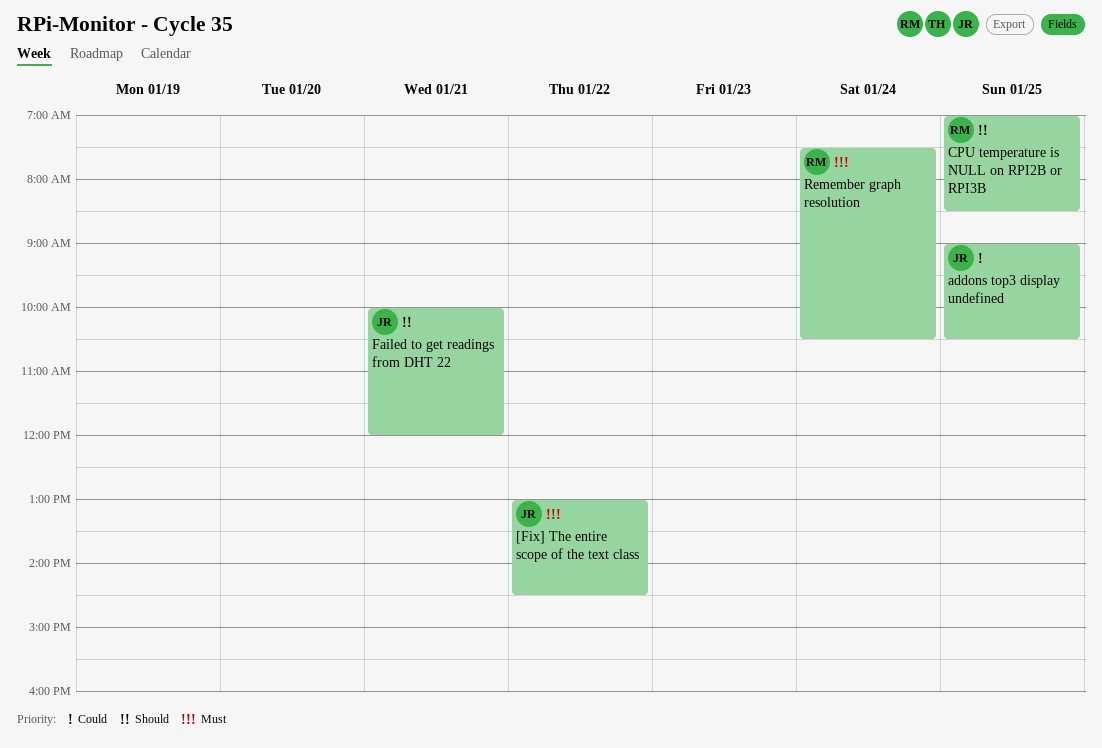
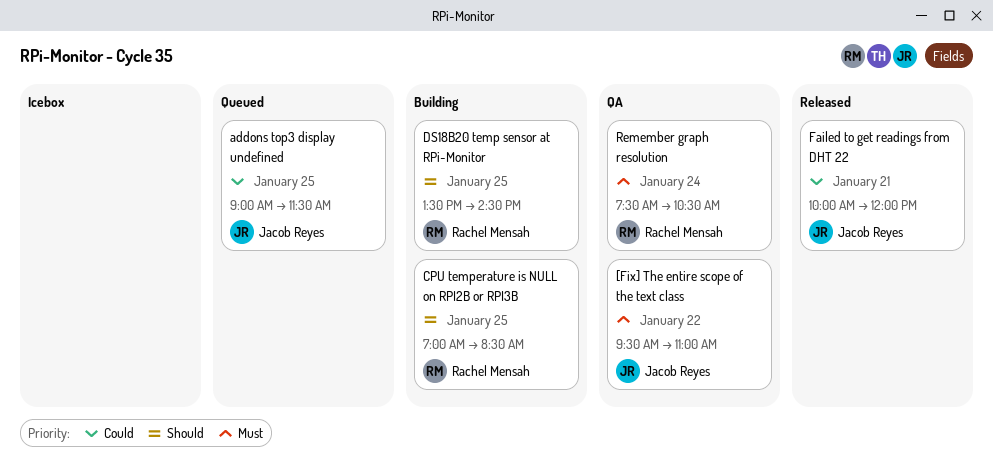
[Fix] The entire scope of the text class, begins: 13:00 -> 09:30
[Fix] The entire scope of the text class, ends: 14:30 -> 11:00
addons top3 display undefined, ends: 10:30 -> 11:30
DS18B20 temp sensor at RPi-Monitor: none -> present
Failed to get readings from DHT 22, priority: Should -> Could

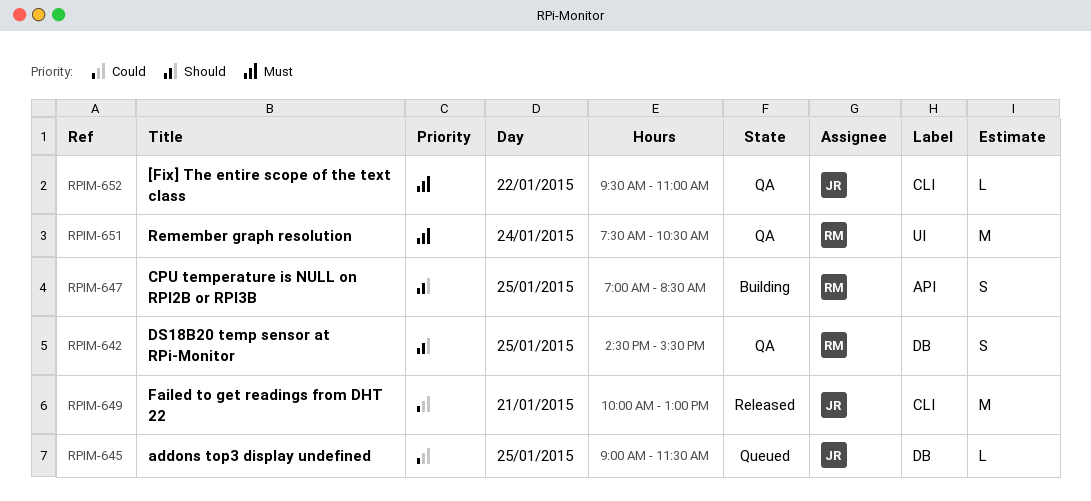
DS18B20 temp sensor at RPi-Monitor, status: Building -> QA
DS18B20 temp sensor at RPi-Monitor, begins: 13:30 -> 14:30
DS18B20 temp sensor at RPi-Monitor, ends: 14:30 -> 15:30
Failed to get readings from DHT 22, ends: 12:00 -> 13:00

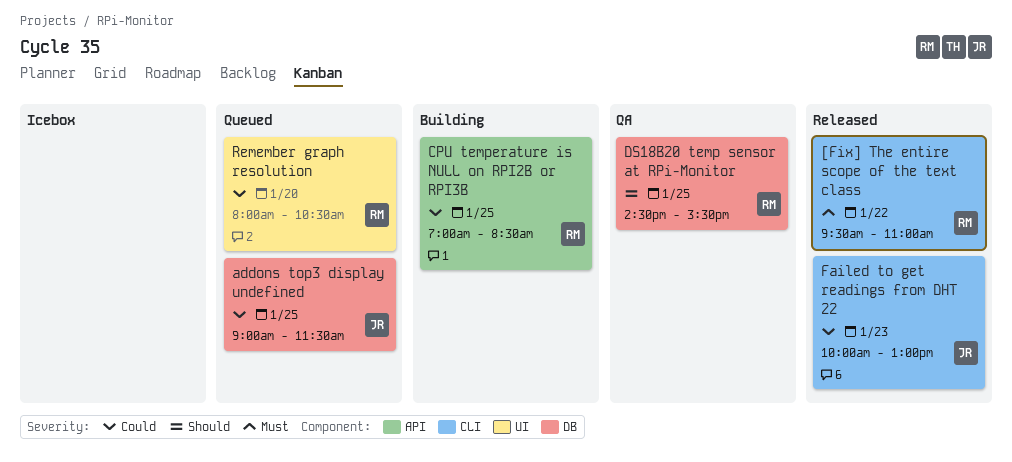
[Fix] The entire scope of the text class, status: QA -> Released
[Fix] The entire scope of the text class, owner: JR -> RM
CPU temperature is NULL on RPI2B or RPI3B, priority: Should -> Could
Failed to get readings from DHT 22, day: Jan 21 -> Jan 23
Remember graph resolution, status: QA -> Queued
Remember graph resolution, priority: Must -> Could
Remember graph resolution, day: Jan 24 -> Jan 20
Remember graph resolution, begins: 07:30 -> 08:00

